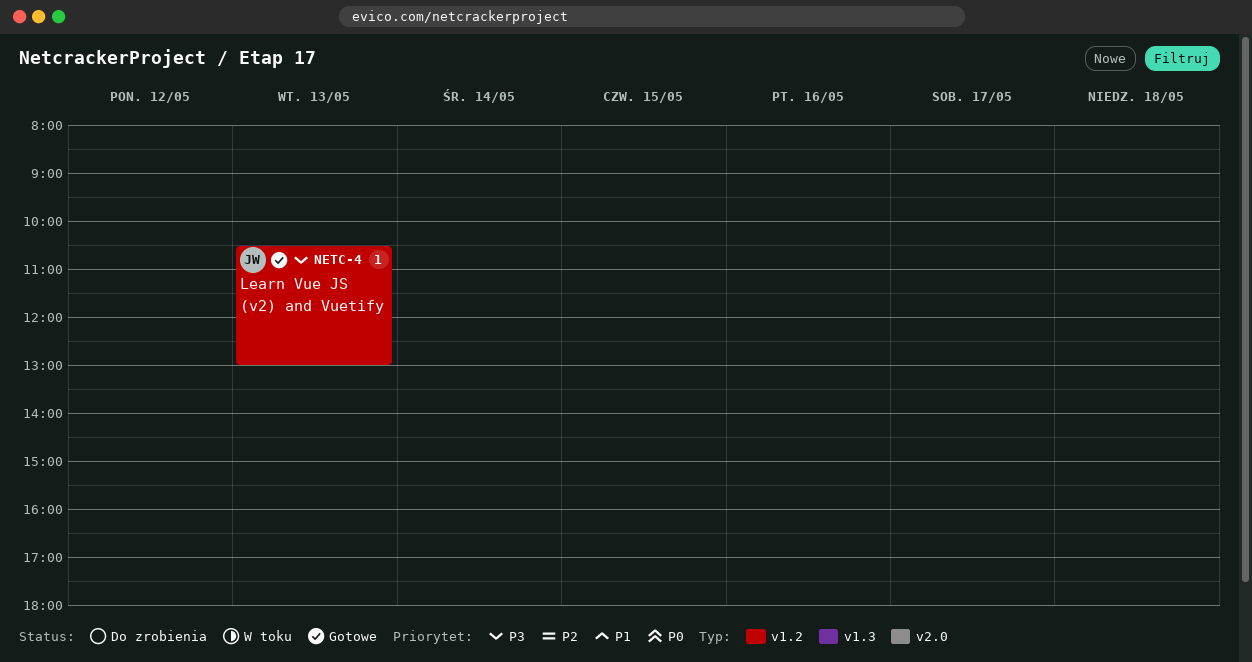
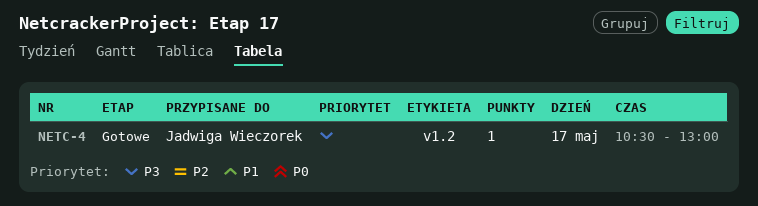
NETC-4, day: May 13 -> May 17

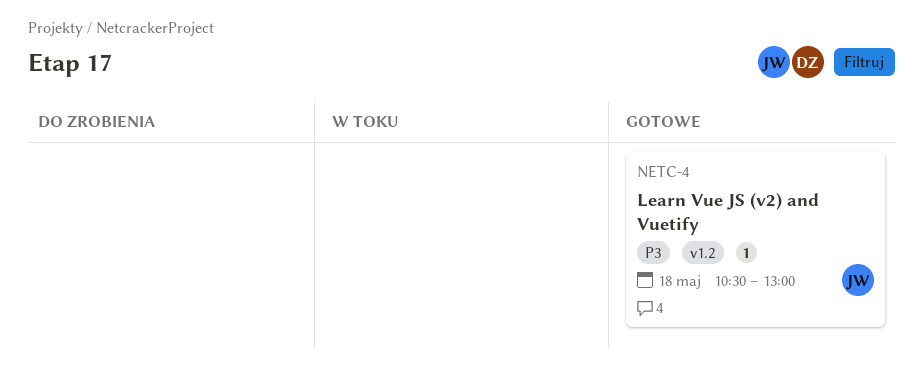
NETC-4, day: May 17 -> May 18

